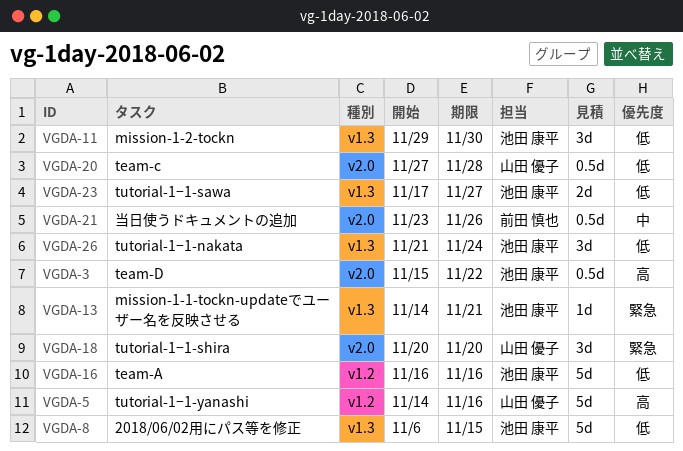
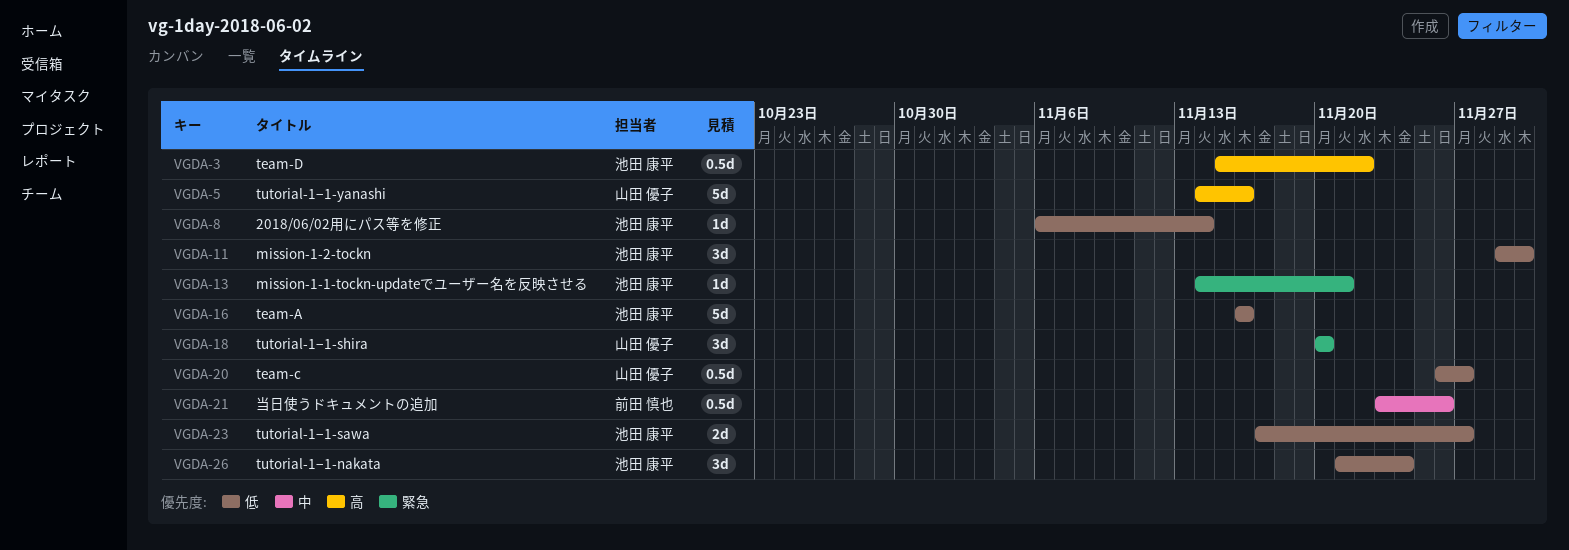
VGDA-8, estimate: 5d -> 1d
VGDA-8, due: Nov 15 -> Nov 14
VGDA-20, start: Nov 27 -> Nov 26
VGDA-20, due: Nov 28 -> Nov 27

